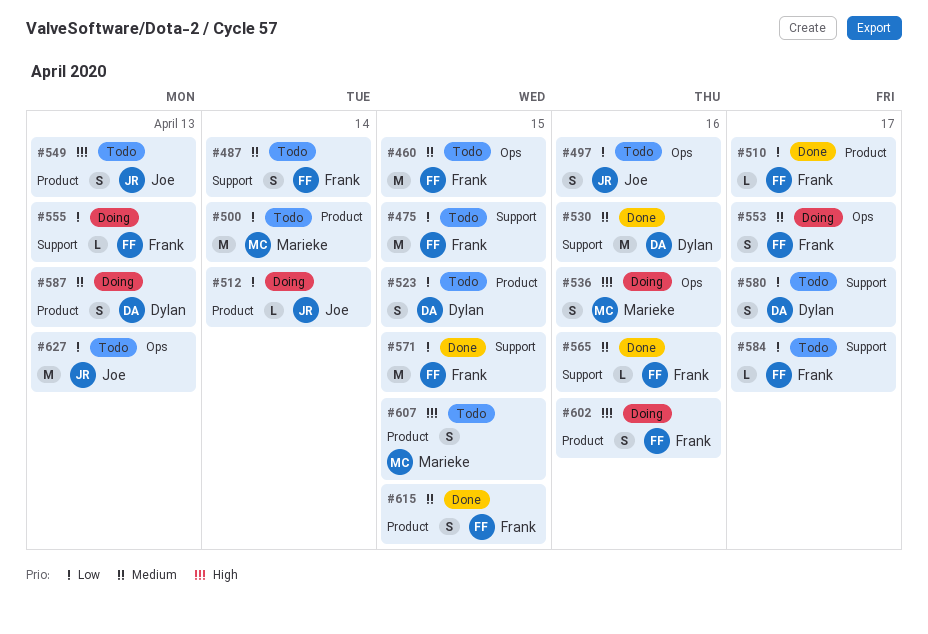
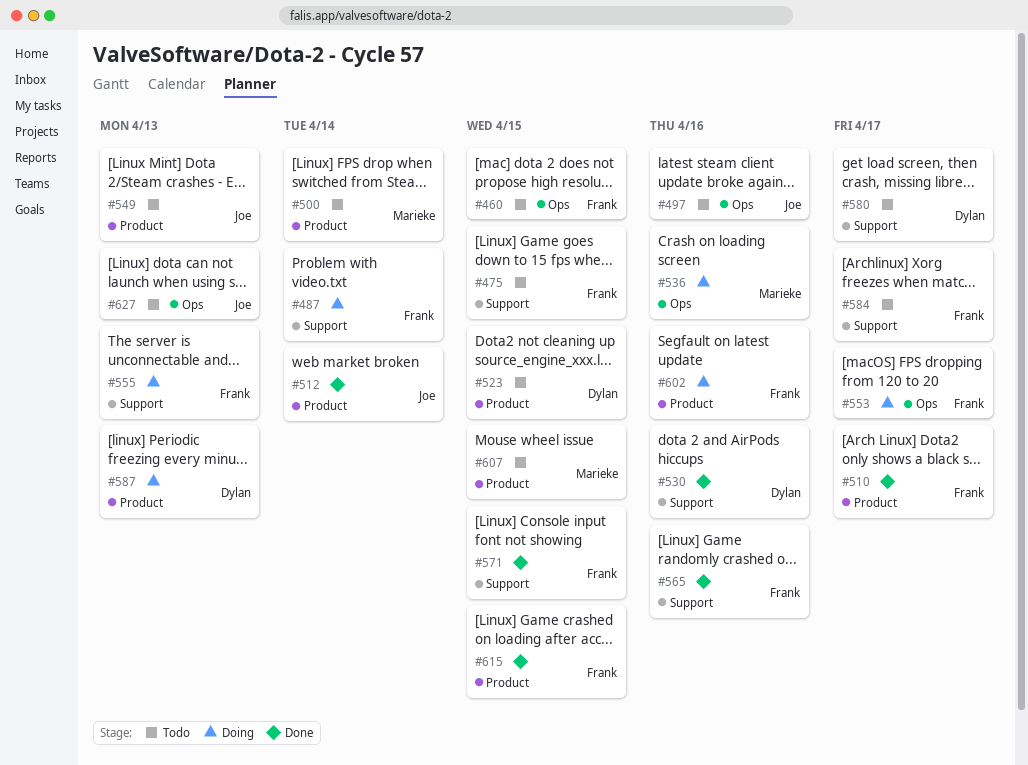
#487, status: Todo -> Doing
#512, status: Doing -> Done

